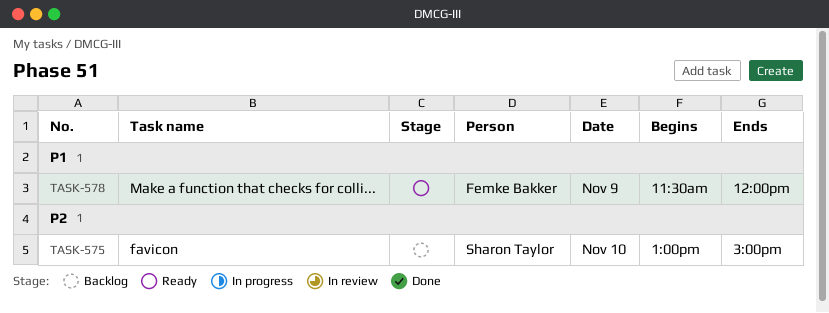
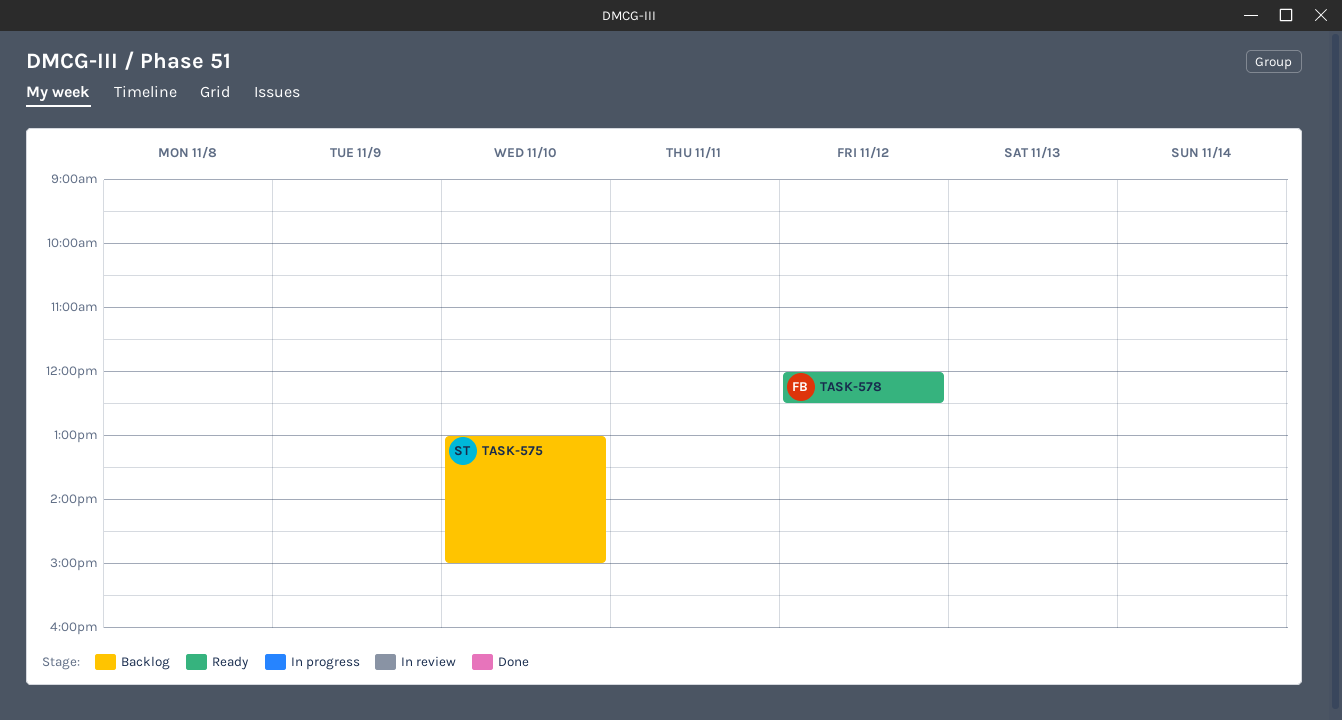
TASK-578, day: Nov 9 -> Nov 12
TASK-578, begins: 11:30 -> 12:00
TASK-578, ends: 12:00 -> 12:30

